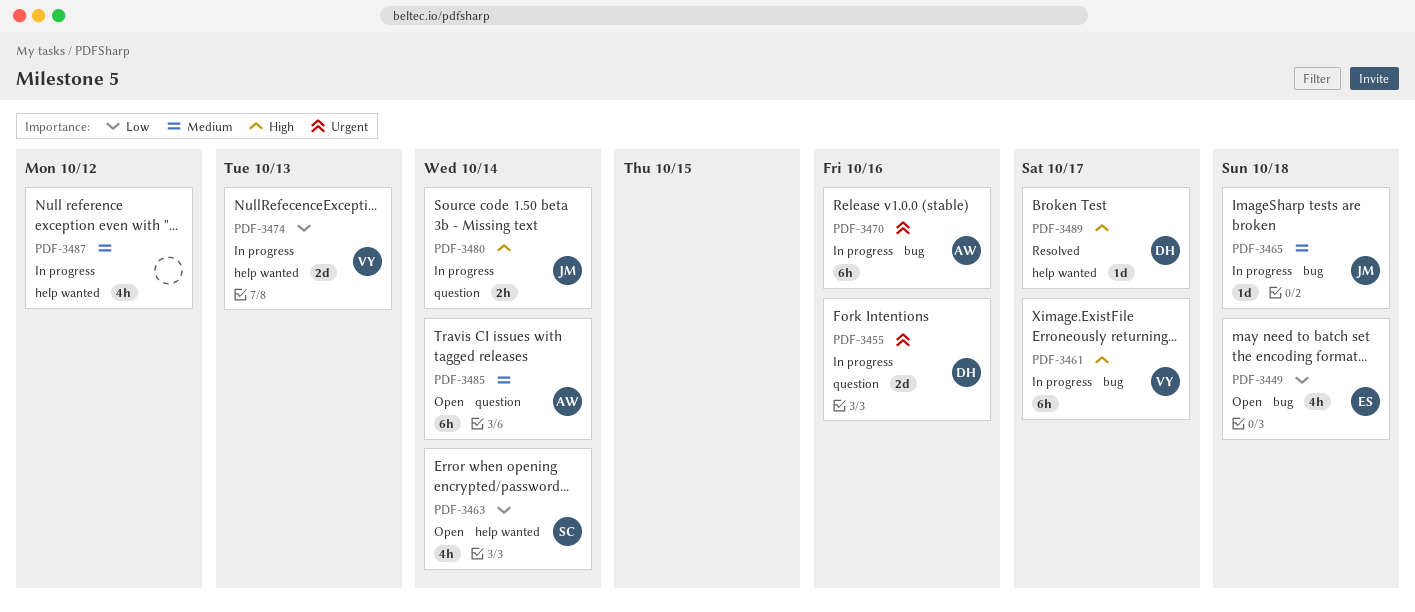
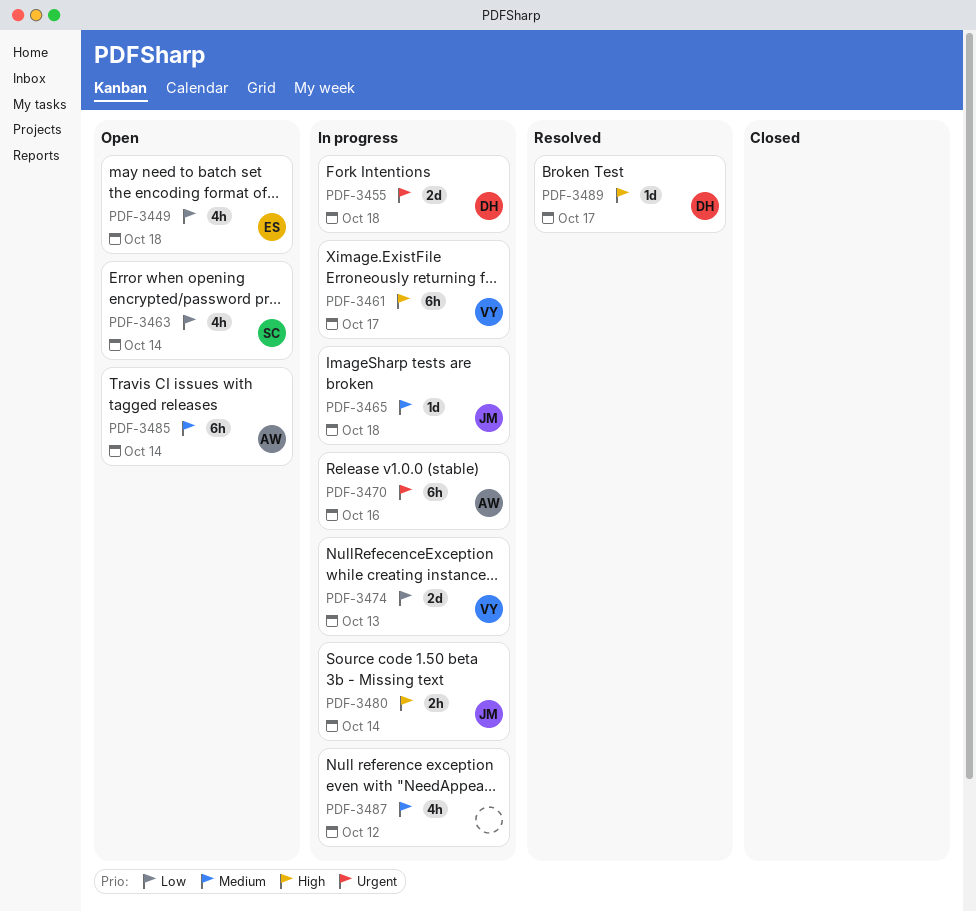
PDF-3455, due: Oct 16 -> Oct 18

